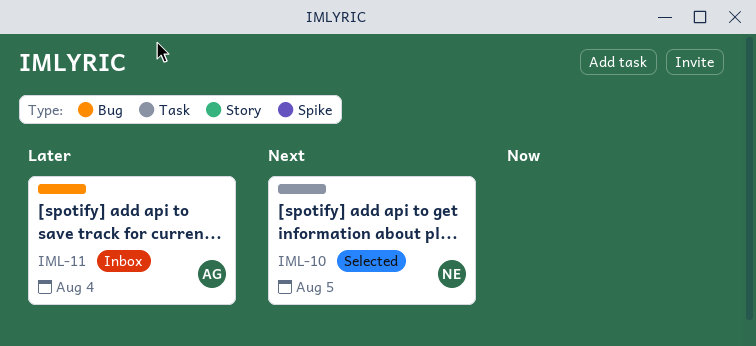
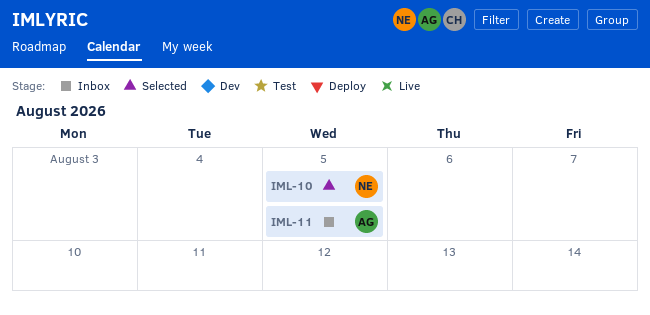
IML-11, due: Aug 4 -> Aug 5

